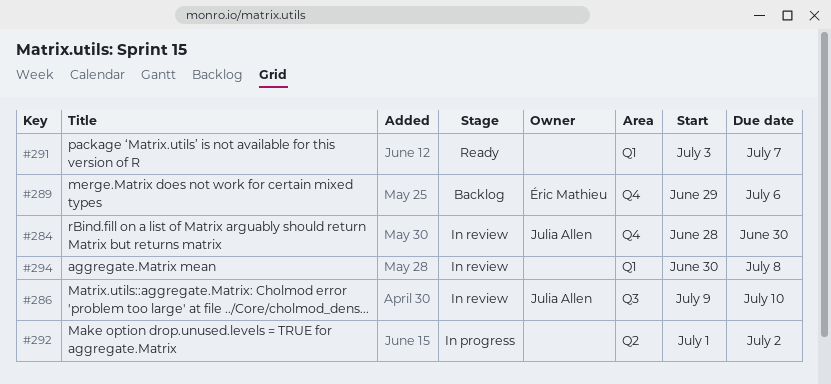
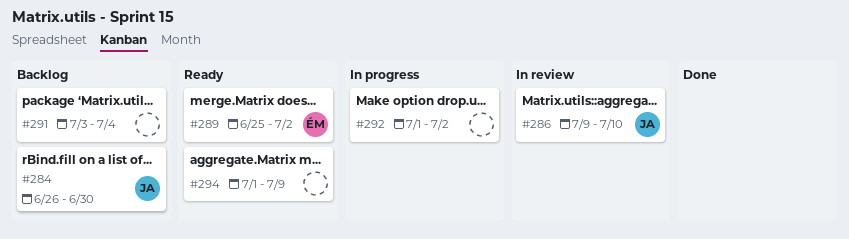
#284, status: In review -> Backlog
#284, start: Jun 28 -> Jun 26
#289, status: Backlog -> Ready
#289, start: Jun 29 -> Jun 25
#289, due: Jul 6 -> Jul 2
#291, status: Ready -> Backlog
#291, due: Jul 7 -> Jul 4
#294, status: In review -> Ready
#294, start: Jun 30 -> Jul 1
#294, due: Jul 8 -> Jul 9

